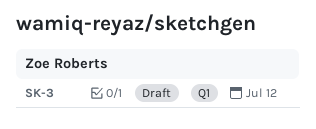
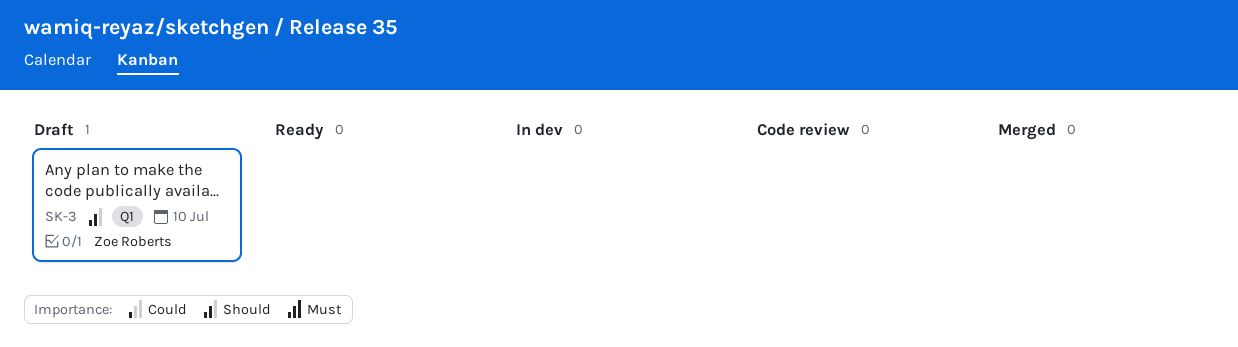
SK-3, due: Jul 12 -> Jul 10

